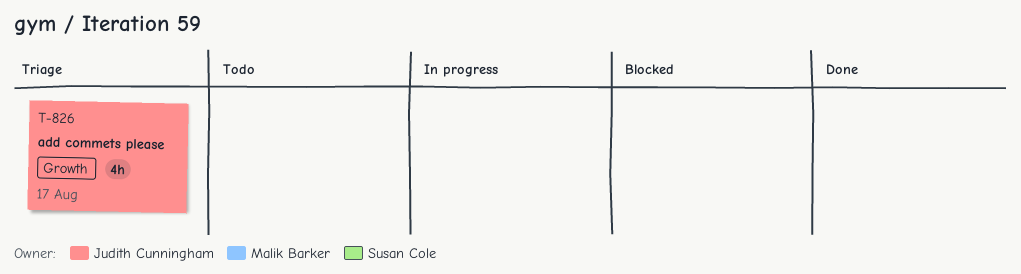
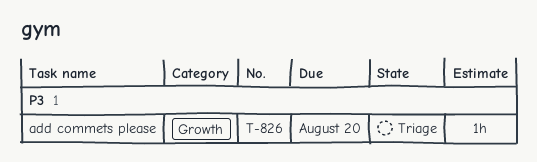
T-826, estimate: 4h -> 1h
T-826, due: Aug 17 -> Aug 20

